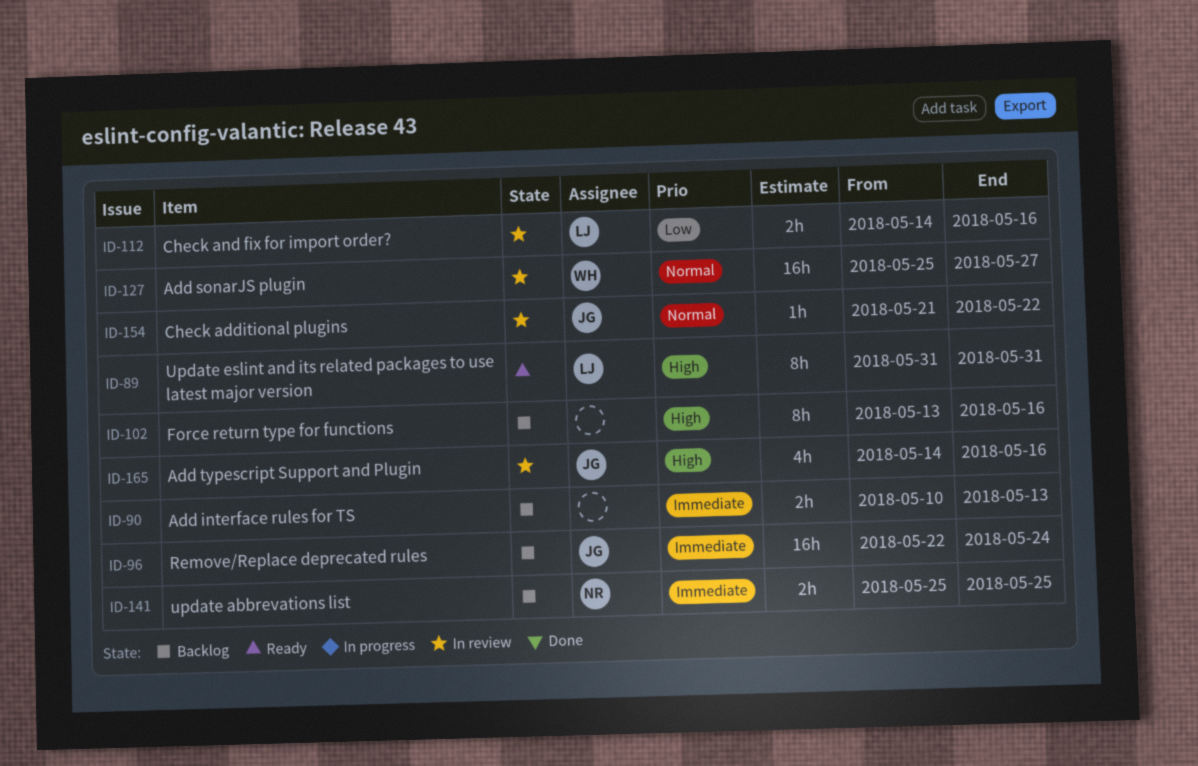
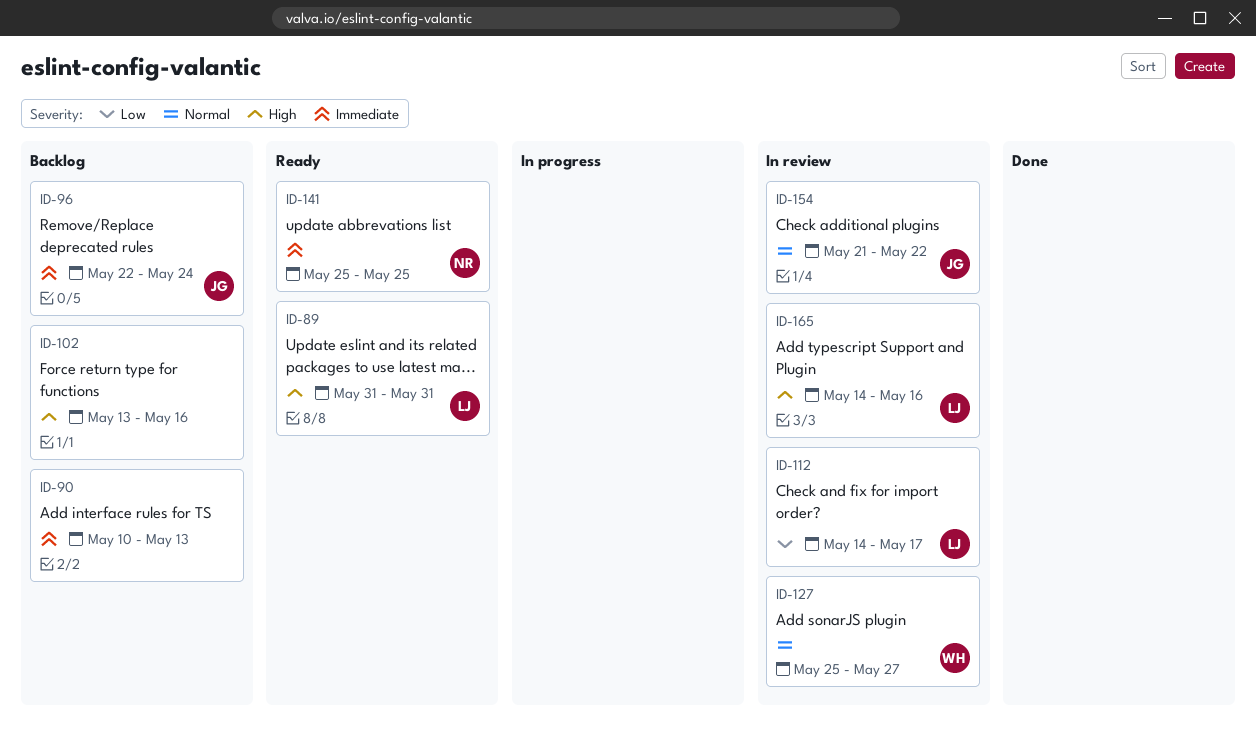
ID-112, due: May 16 -> May 17
ID-141, status: Backlog -> Ready
ID-165, owner: JG -> LJ

